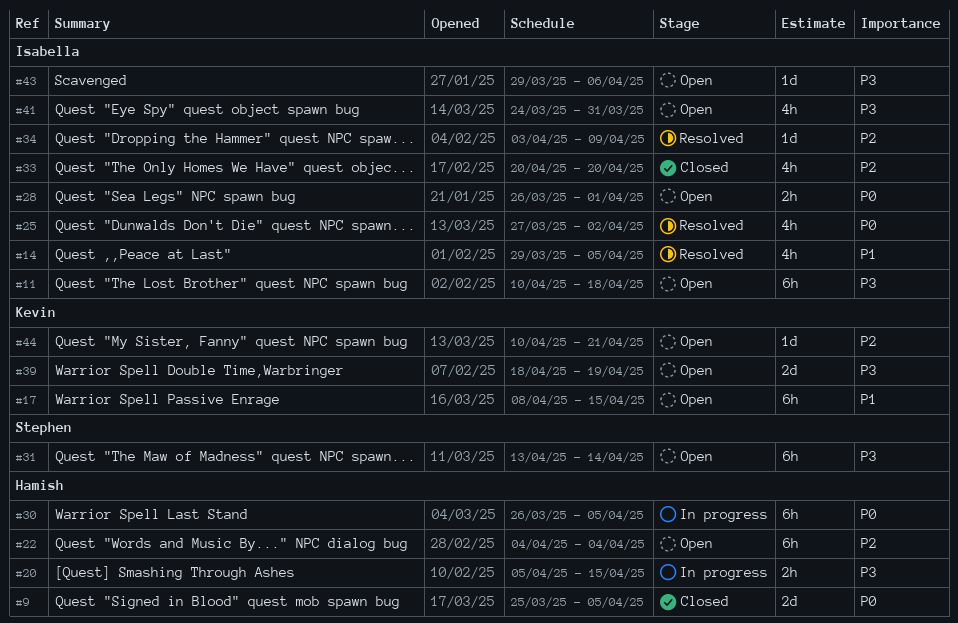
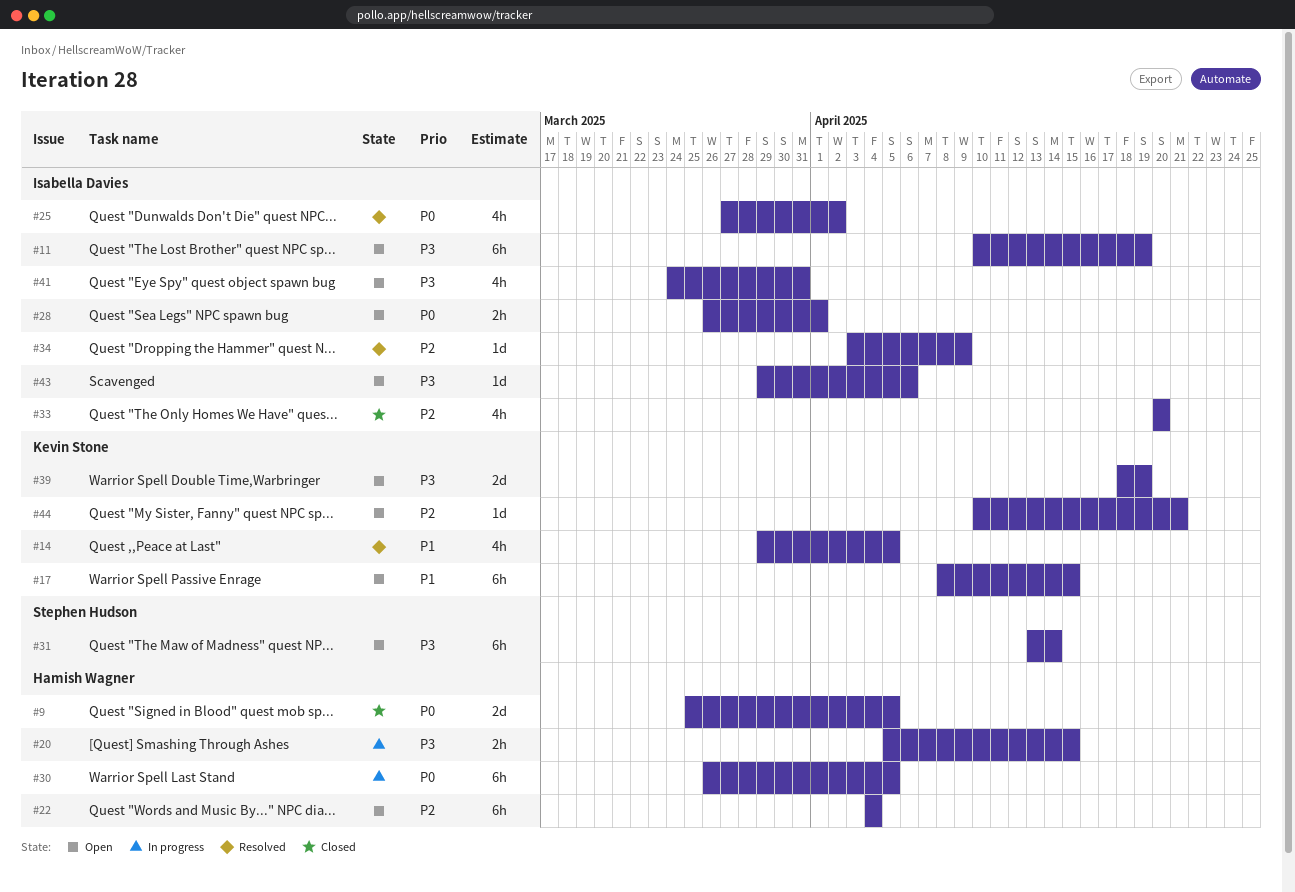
#11, due: Apr 18 -> Apr 19
#14, owner: Isabella Davies -> Kevin Stone

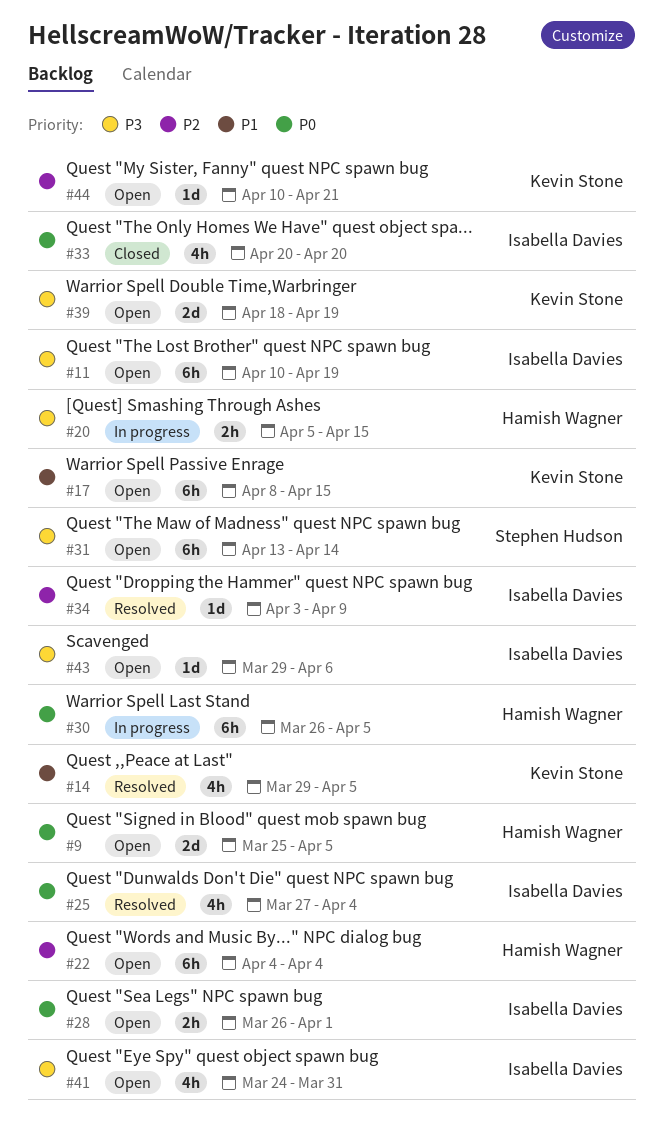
#9, status: Closed -> Open
#25, due: Apr 2 -> Apr 4
#33, priority: P2 -> P0

